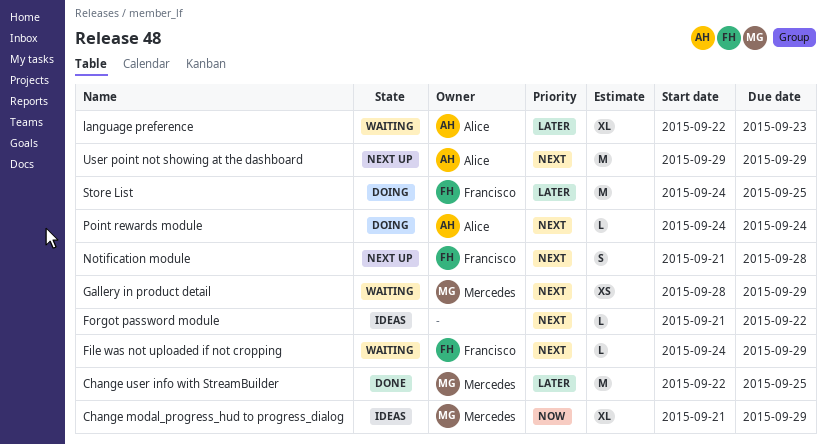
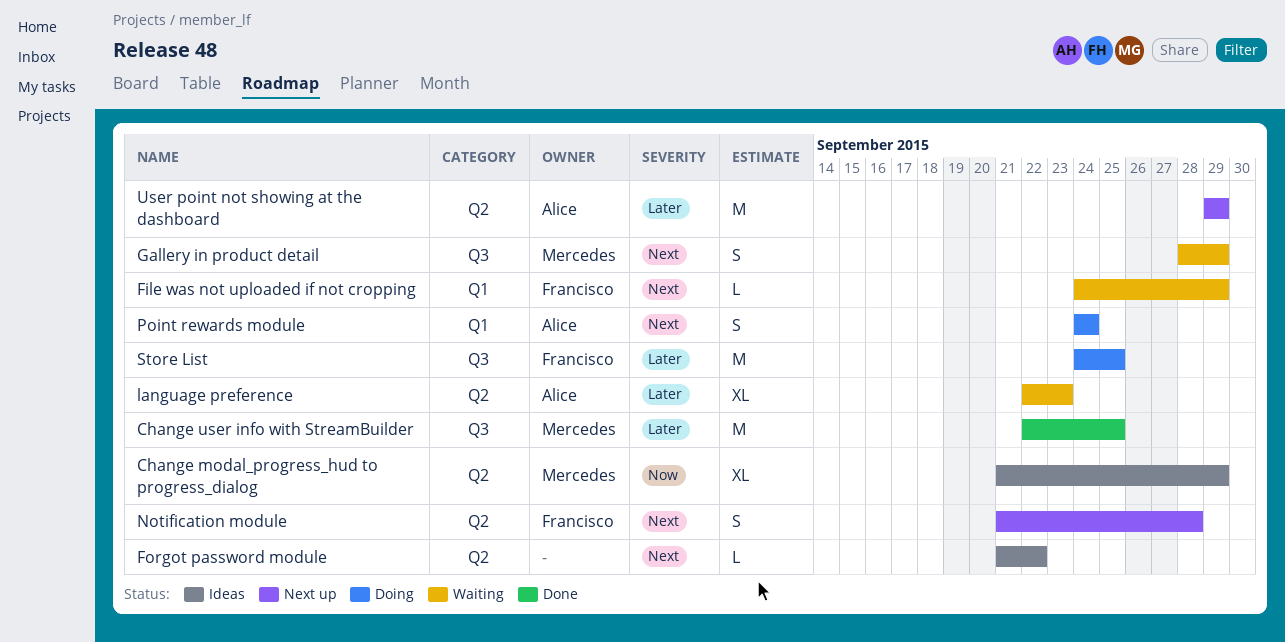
Gallery in product detail, estimate: XS -> S
Point rewards module, estimate: L -> S
User point not showing at the dashboard, priority: Next -> Later

